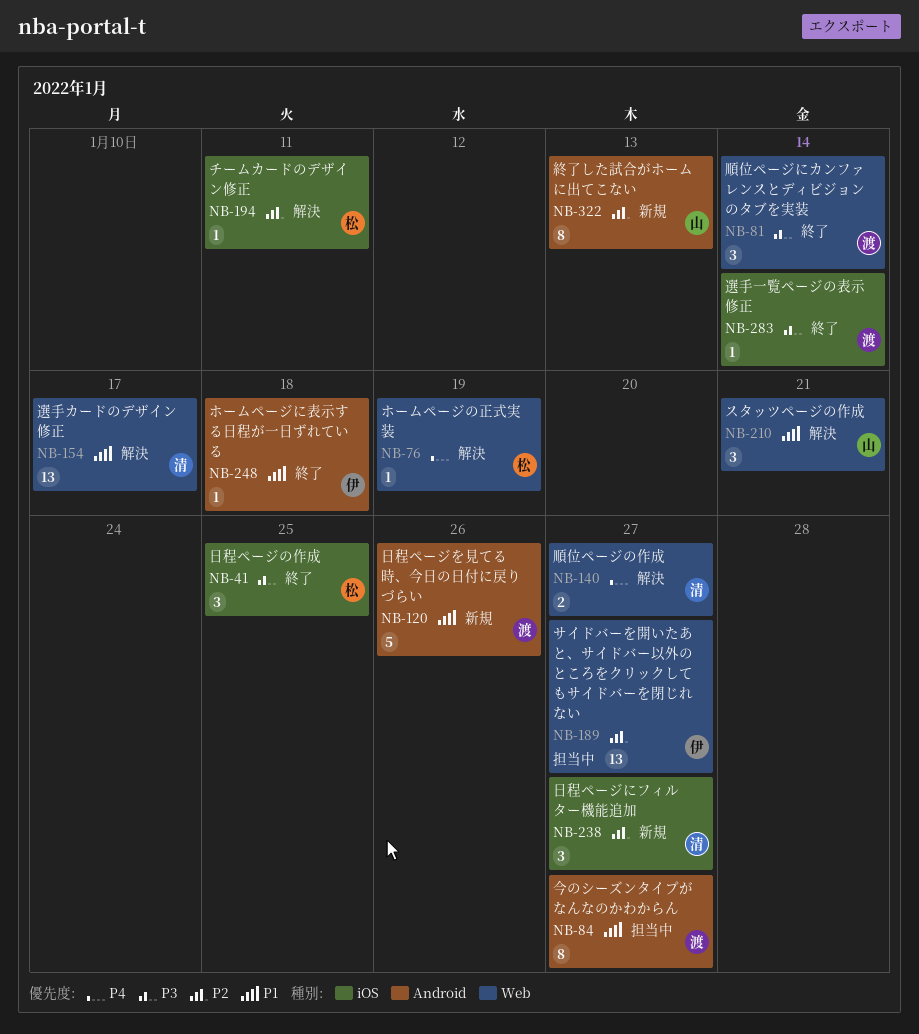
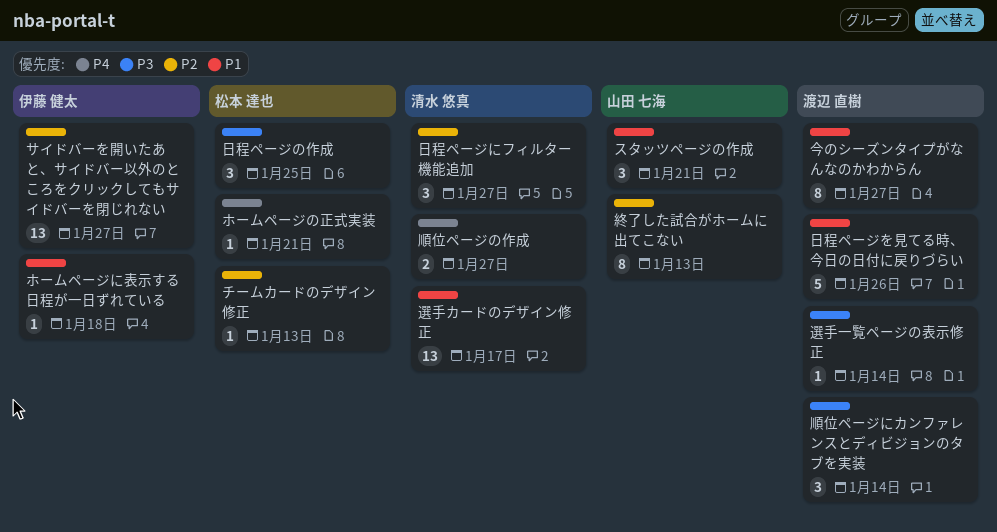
チームカードのデザイン修正, due: Jan 11 -> Jan 13
ホームページの正式実装, due: Jan 19 -> Jan 21

